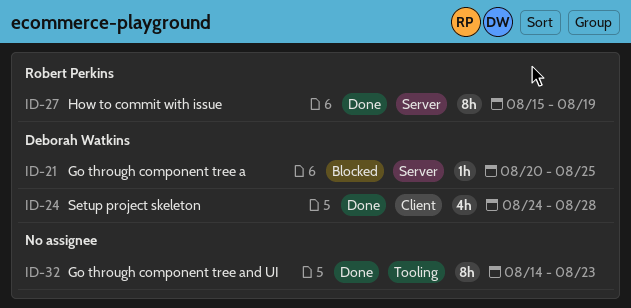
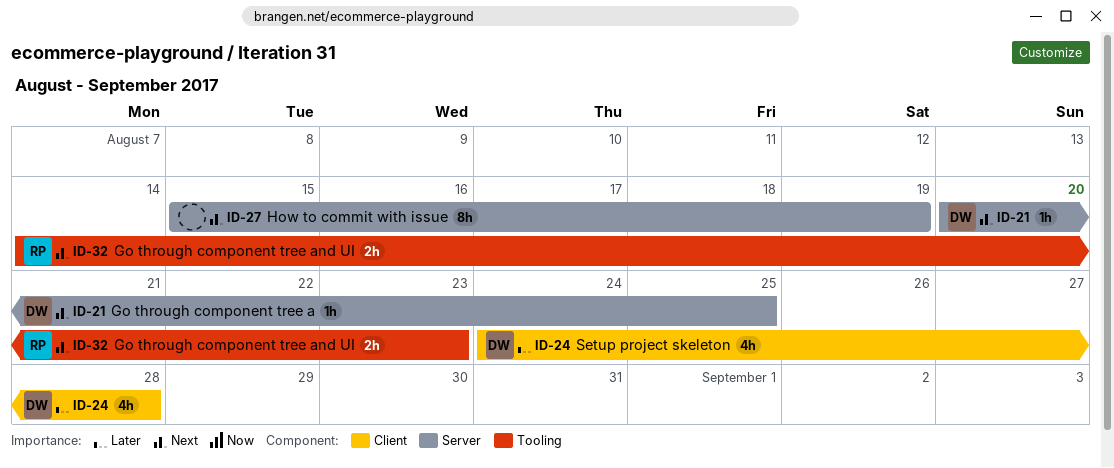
ID-27, owner: Robert Perkins -> none
ID-32, owner: none -> Robert Perkins
ID-32, estimate: 8h -> 2h

